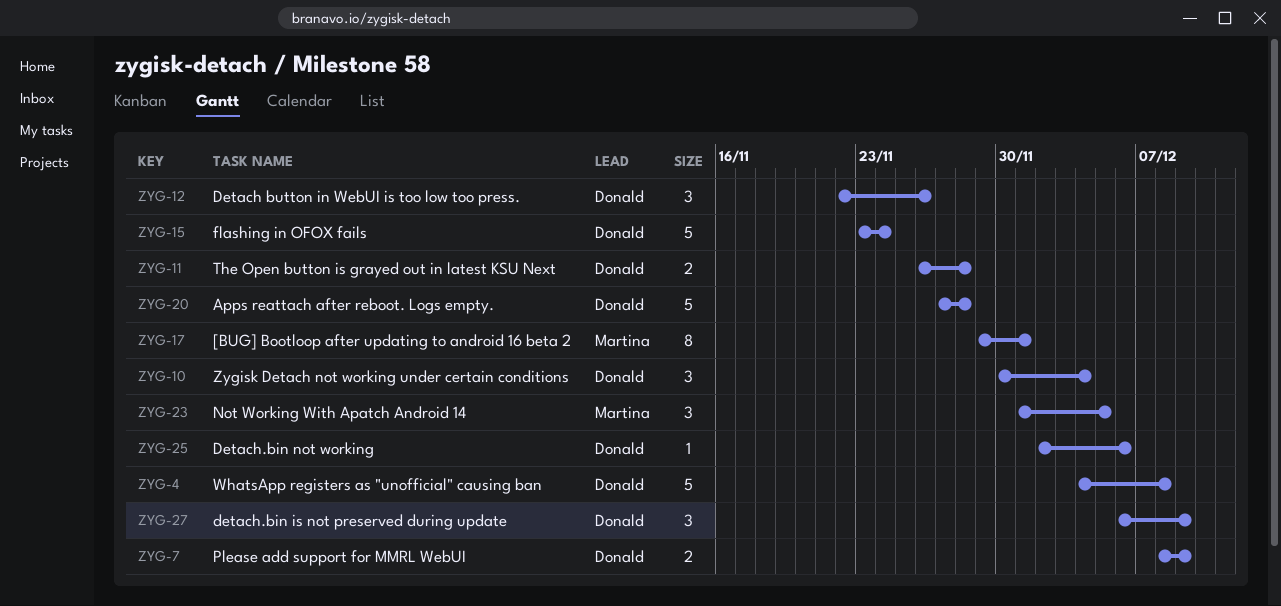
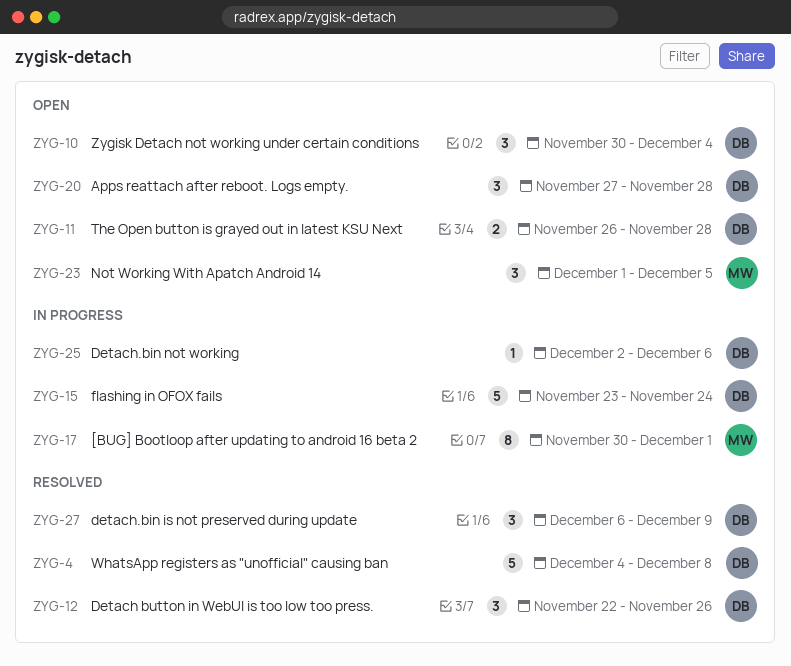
ZYG-7: present -> none
ZYG-17, start: Nov 29 -> Nov 30
ZYG-20, estimate: 5 -> 3

